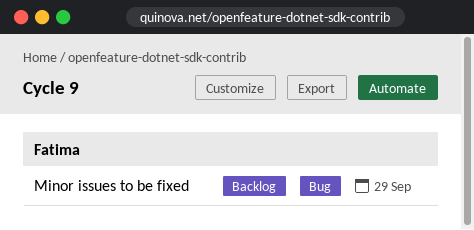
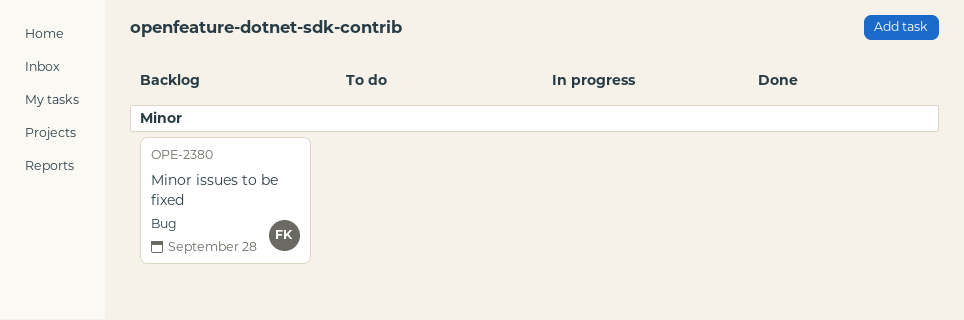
Minor issues to be fixed, due: Sep 29 -> Sep 28

